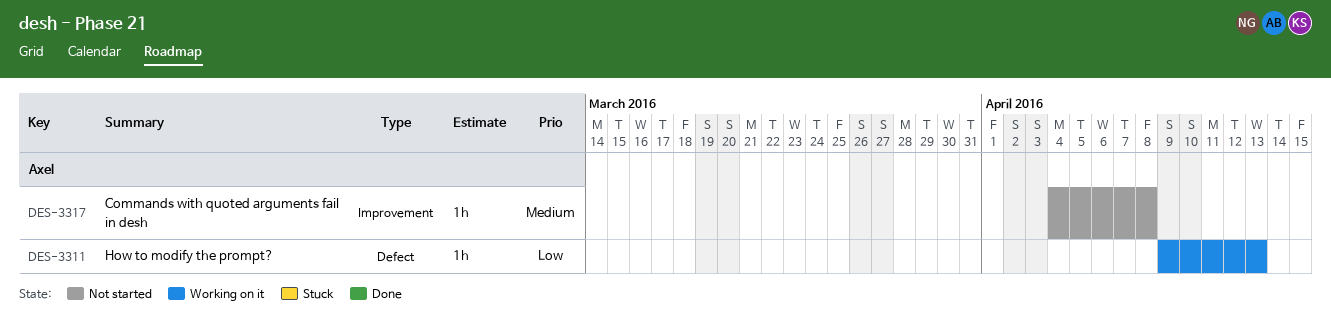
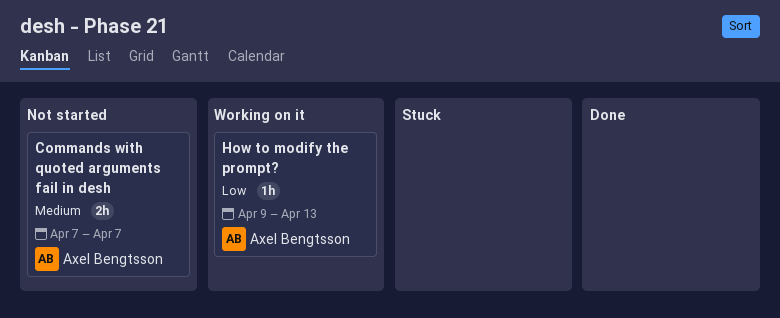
Commands with quoted arguments fail in desh, estimate: 1h -> 2h
Commands with quoted arguments fail in desh, start: Apr 4 -> Apr 7
Commands with quoted arguments fail in desh, due: Apr 8 -> Apr 7

